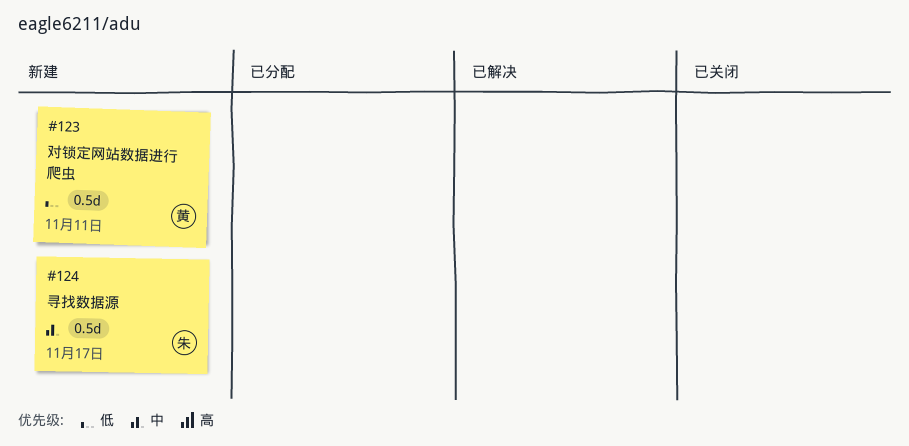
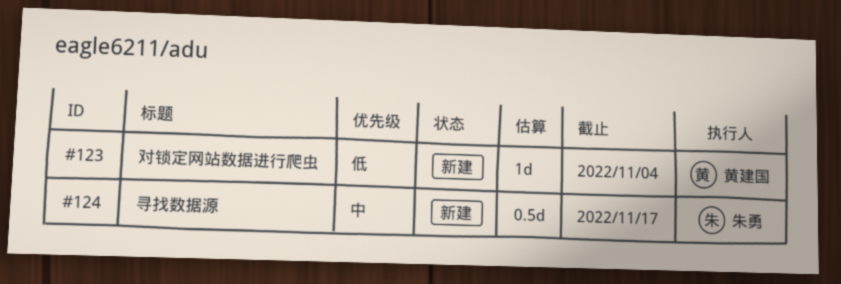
#123, estimate: 0.5d -> 1d
#123, due: Nov 11 -> Nov 4

